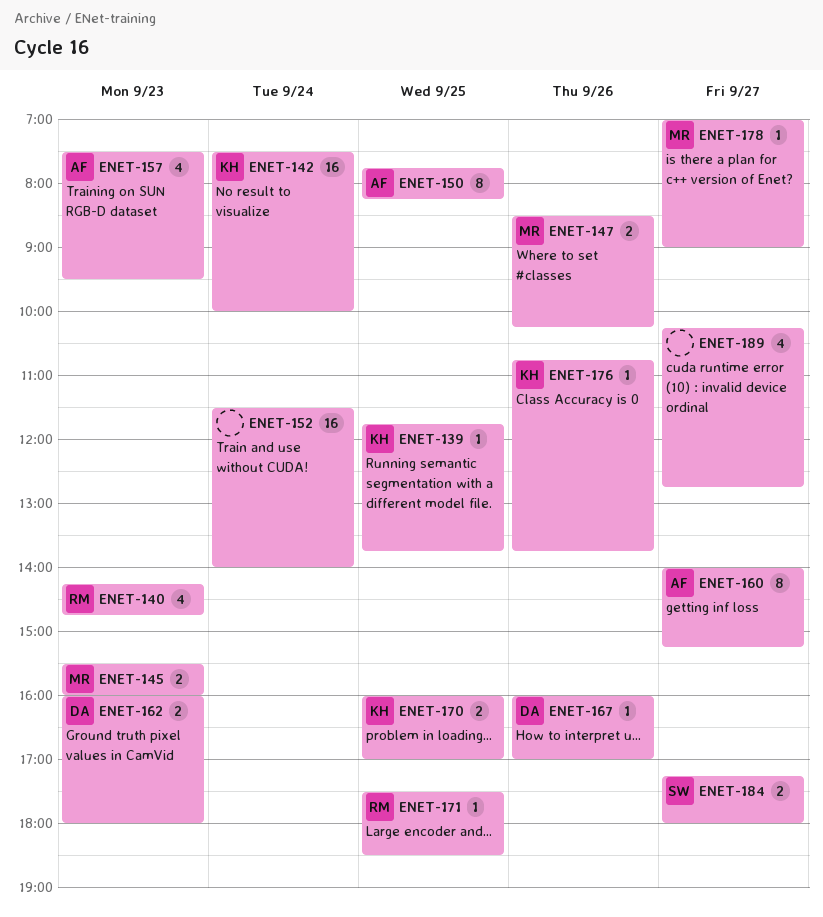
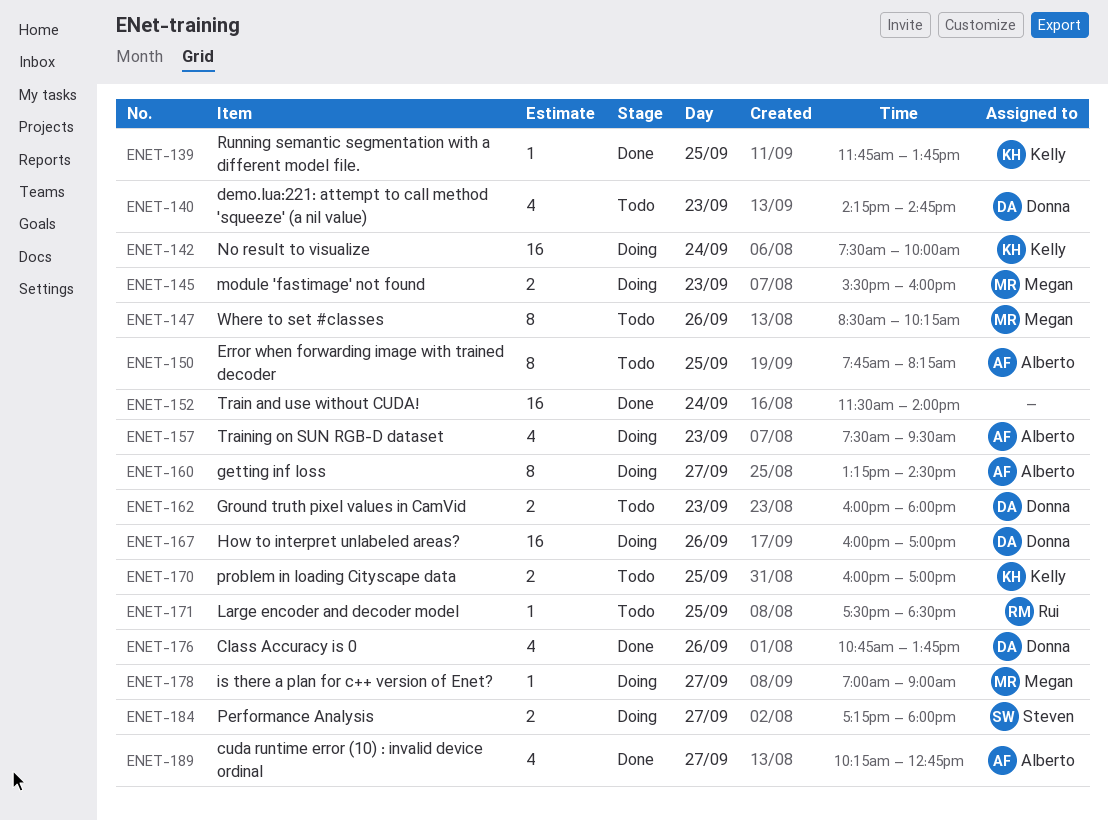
ENET-140, owner: Rui -> Donna
ENET-147, estimate: 2 -> 8
ENET-160, begins: 14:00 -> 13:15
ENET-160, ends: 15:15 -> 14:30
ENET-167, estimate: 1 -> 16
ENET-176, owner: Kelly -> Donna
ENET-176, estimate: 1 -> 4
ENET-189, owner: none -> Alberto

